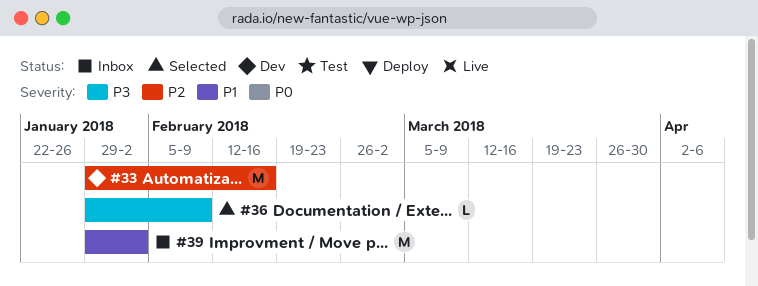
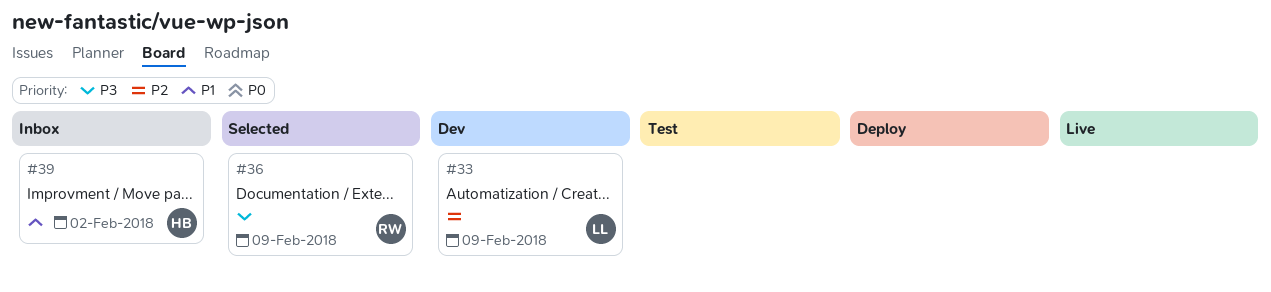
#33, due: Feb 16 -> Feb 9

